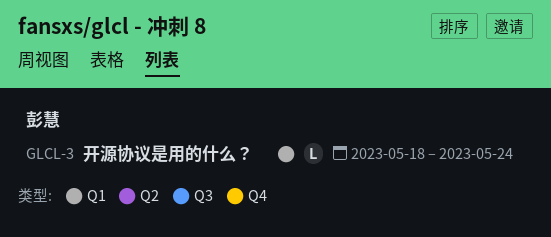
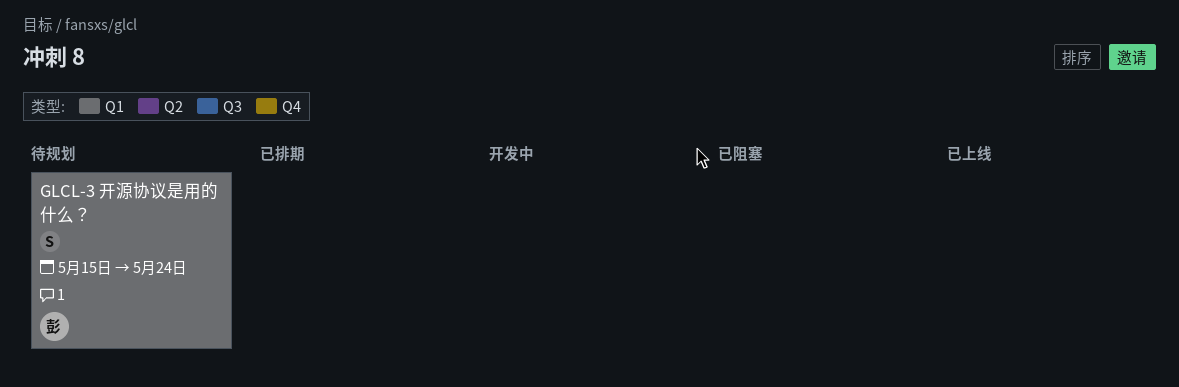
GLCL-3, estimate: L -> S
GLCL-3, start: May 18 -> May 15

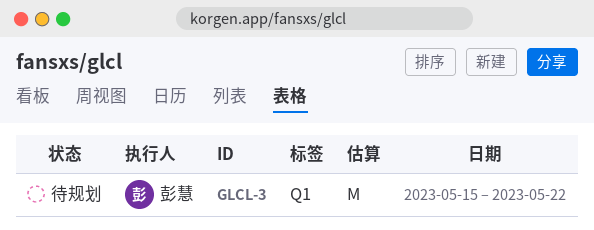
GLCL-3, estimate: S -> M
GLCL-3, due: May 24 -> May 22

